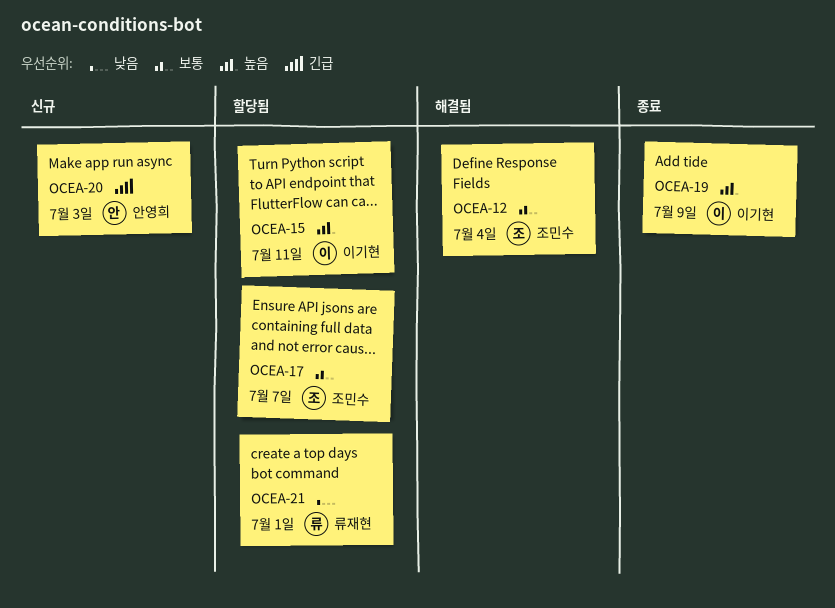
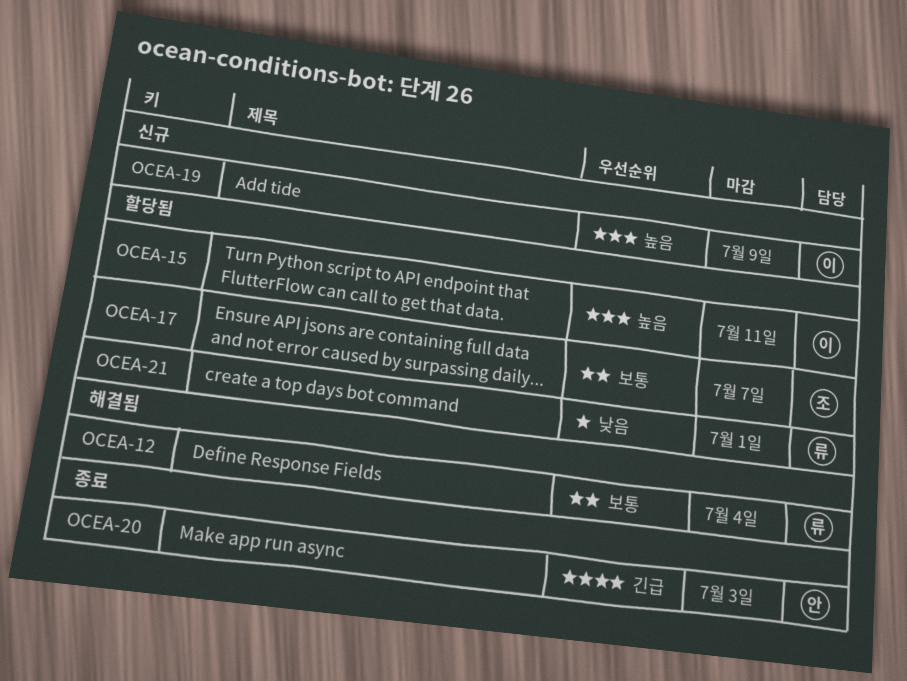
OCEA-12, owner: 조민수 -> 류재현
OCEA-19, status: 종료 -> 신규
OCEA-20, status: 신규 -> 종료

